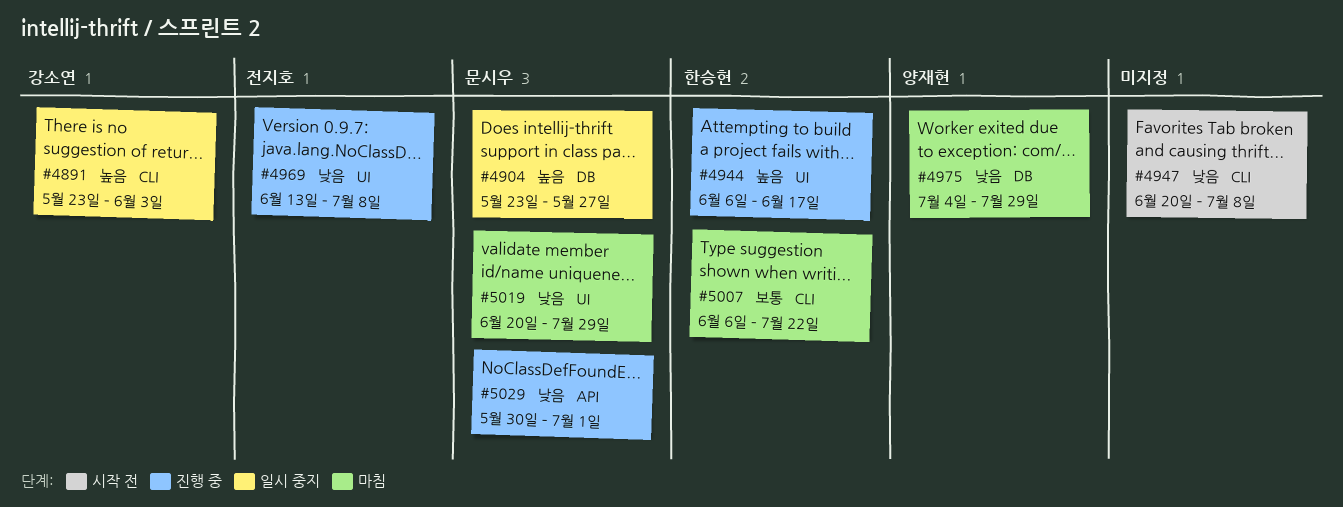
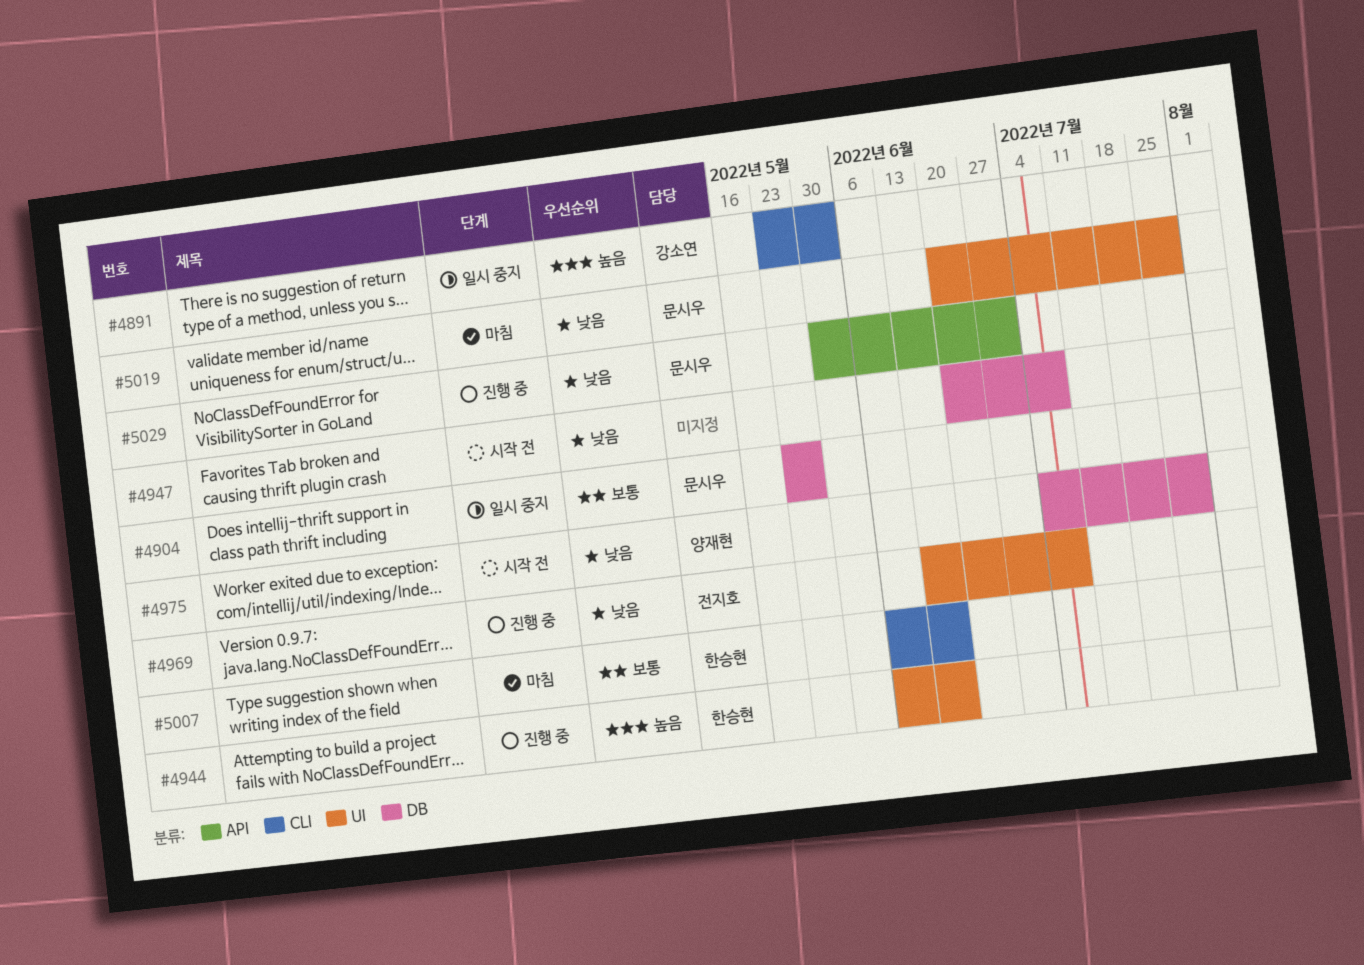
#4904, priority: 높음 -> 보통
#4947, label: CLI -> DB
#4975, status: 마침 -> 시작 전
#5007, due: Jul 22 -> Jun 17

